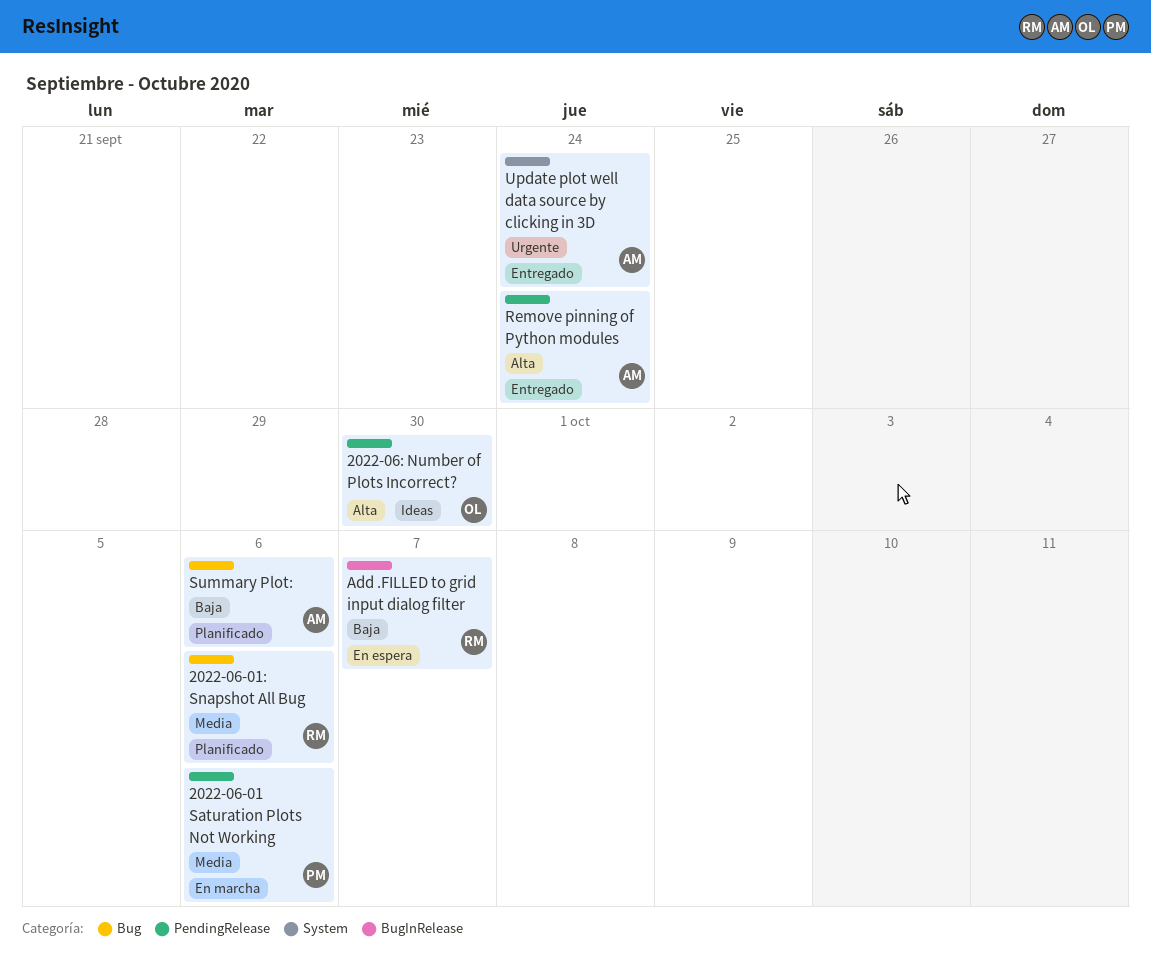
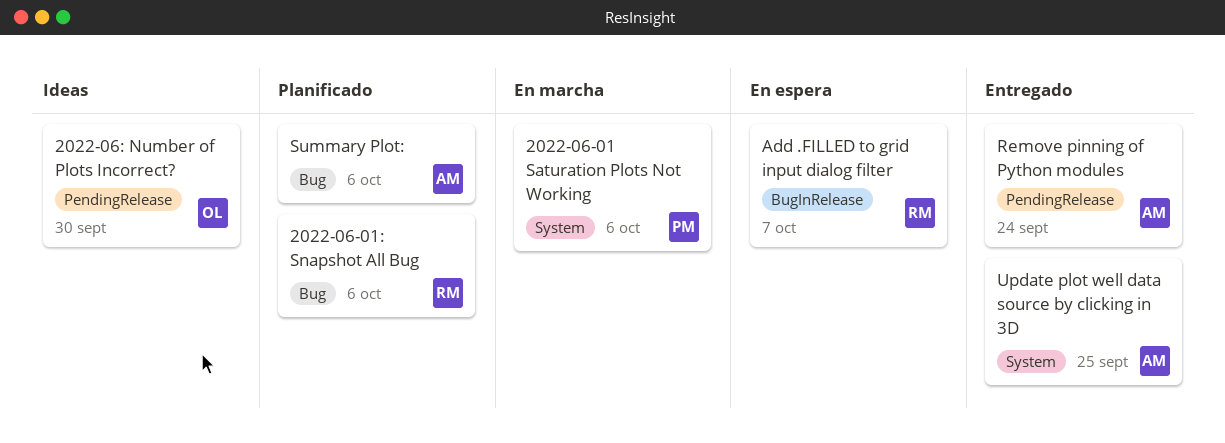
2022-06-01 Saturation Plots Not Working, label: PendingRelease -> System
Update plot well data source by clicking in 3D, due: Sep 24 -> Sep 25

